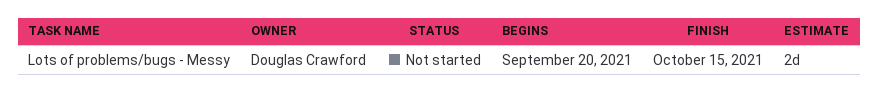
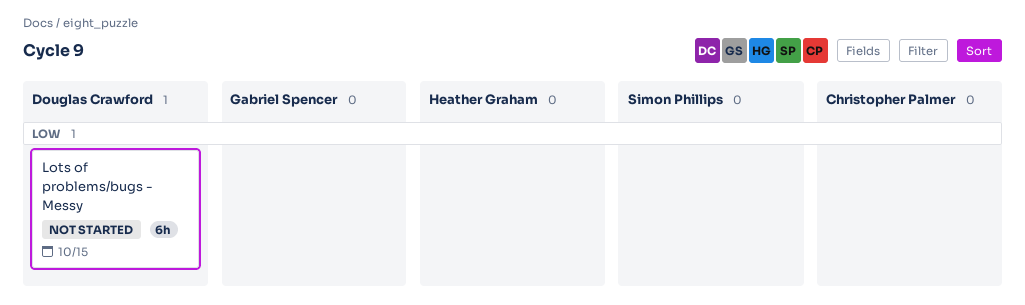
Lots of problems/bugs - Messy, estimate: 2d -> 6h

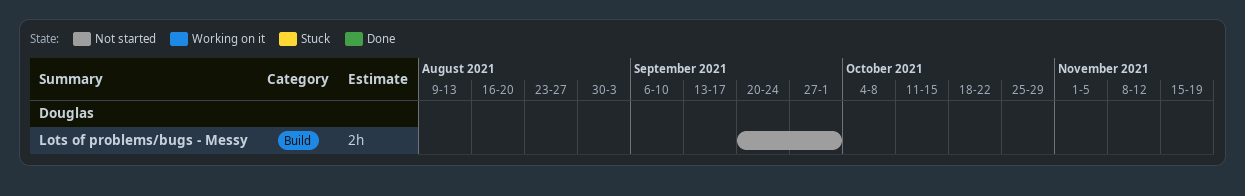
Lots of problems/bugs - Messy, estimate: 6h -> 2h
Lots of problems/bugs - Messy, due: Oct 15 -> Oct 1

